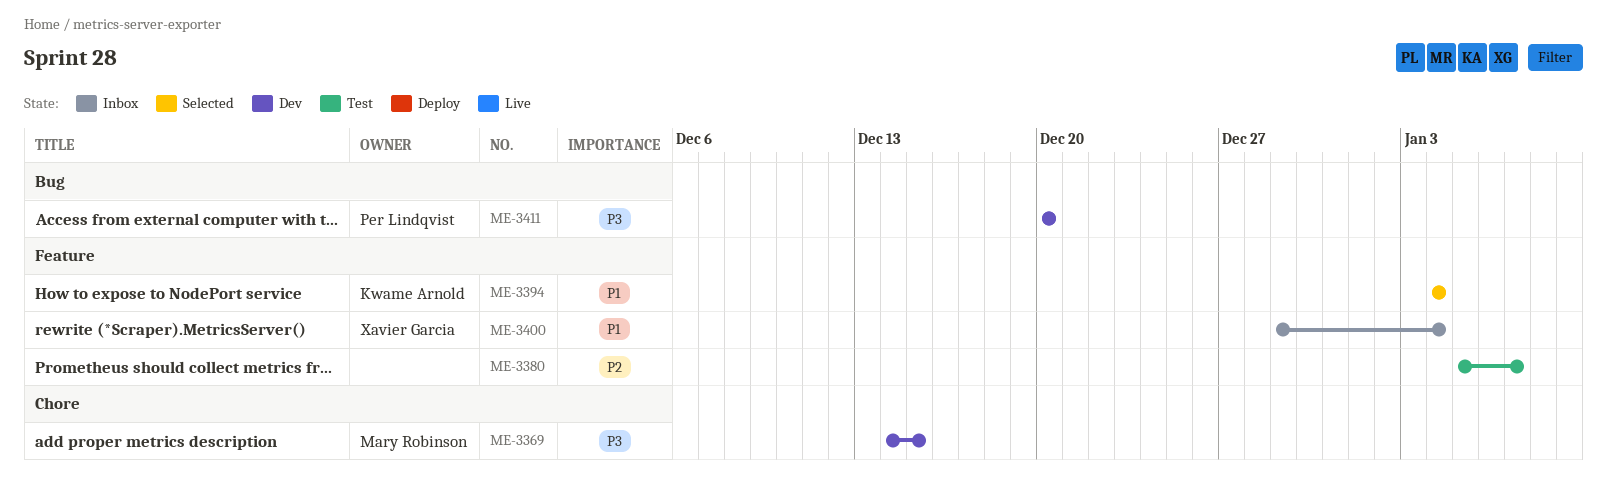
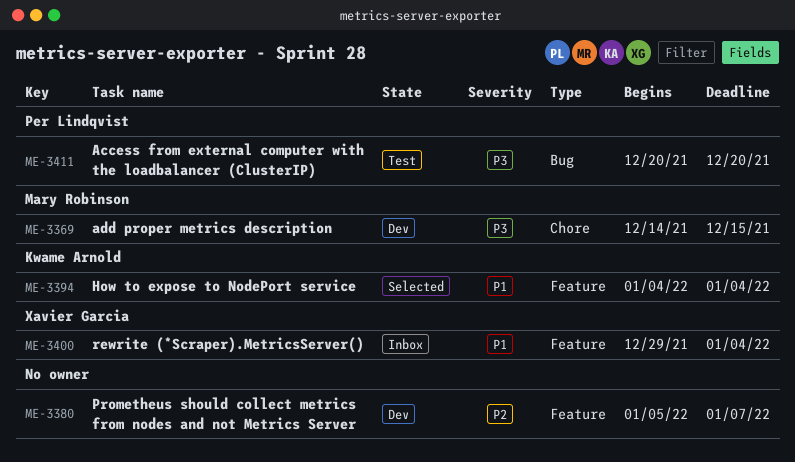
ME-3380, status: Test -> Dev
ME-3411, status: Dev -> Test

